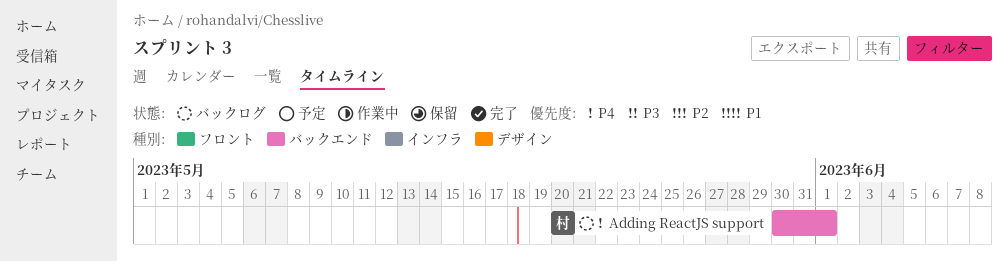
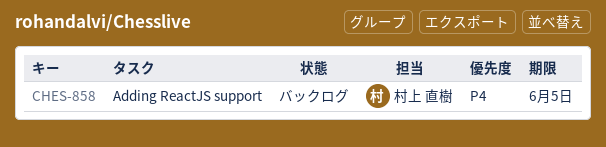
Adding ReactJS support, due: Jun 1 -> Jun 5

